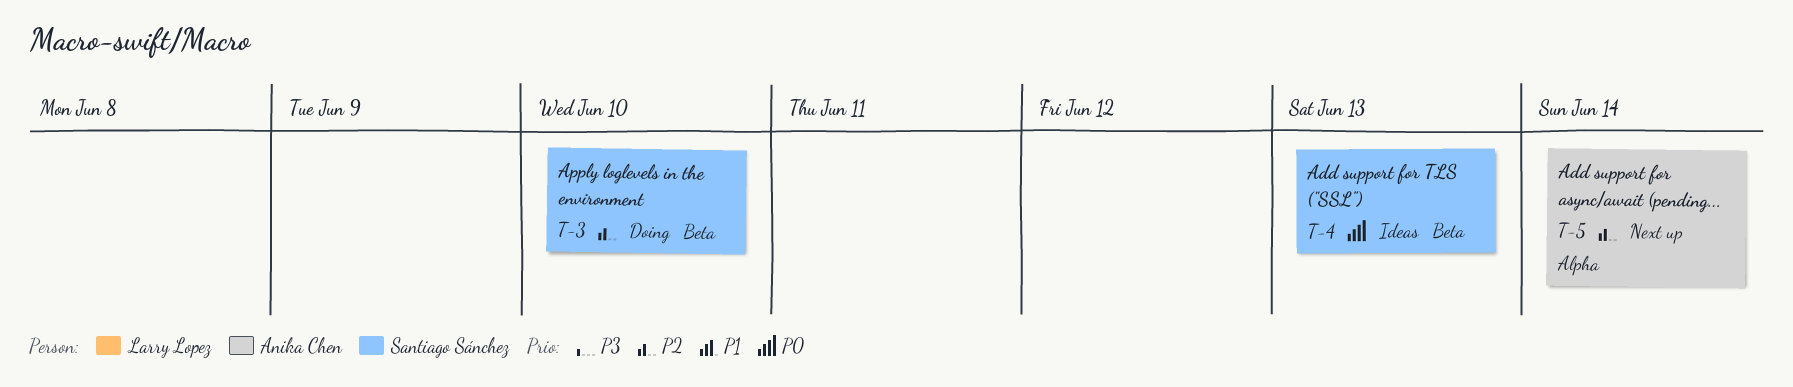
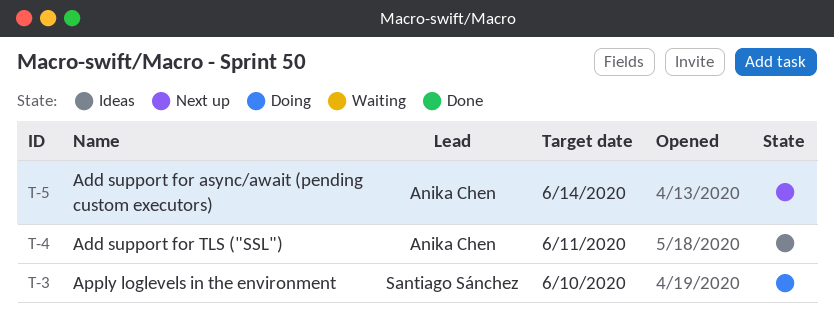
T-4, owner: Santiago Sánchez -> Anika Chen
T-4, due: Jun 13 -> Jun 11

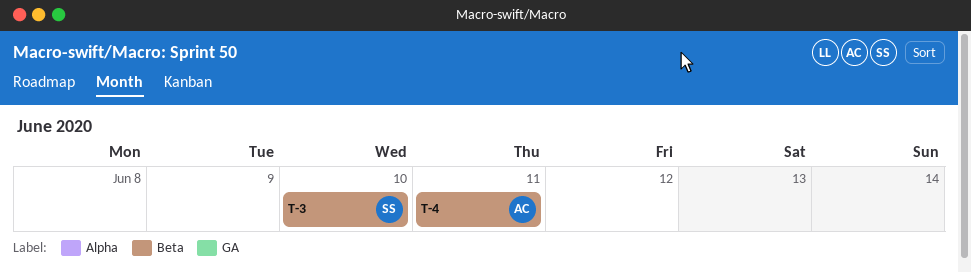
T-5: present -> none

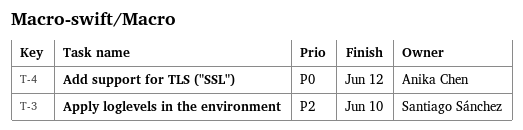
T-4, due: Jun 11 -> Jun 12

